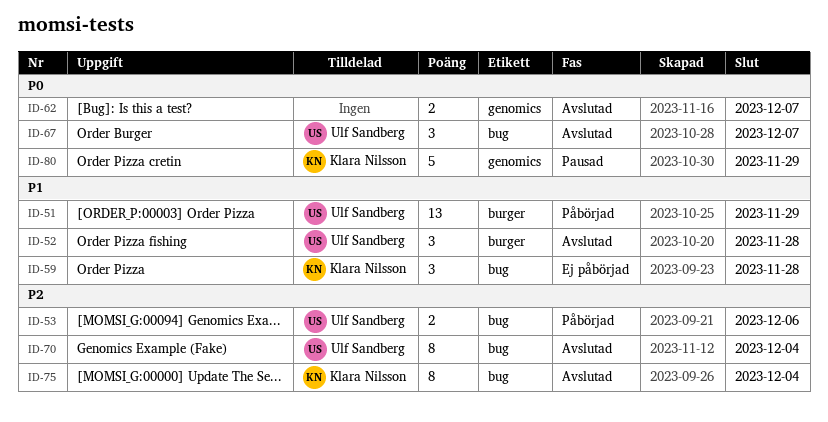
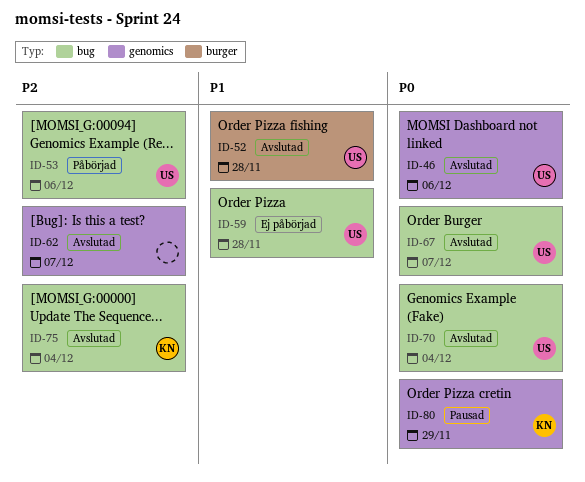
ID-46: none -> present
ID-51: present -> none
ID-59, owner: Klara Nilsson -> Ulf Sandberg
ID-62, priority: P0 -> P2
ID-70, priority: P2 -> P0

